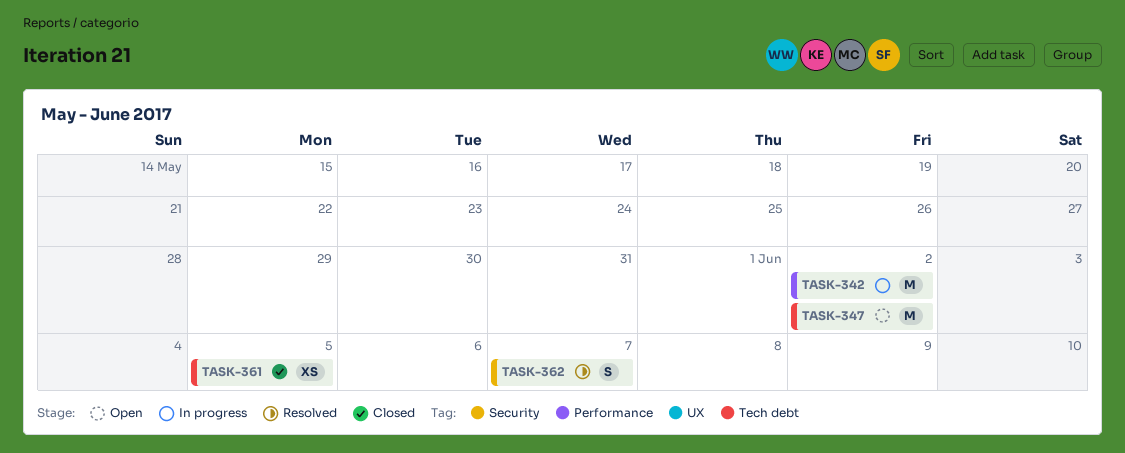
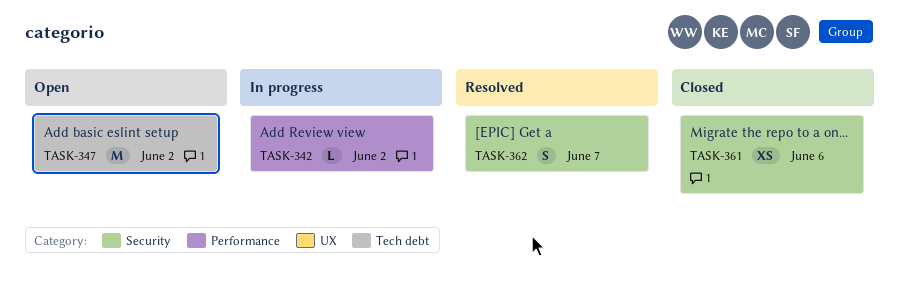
TASK-342, estimate: M -> L
TASK-361, label: Tech debt -> Security
TASK-361, due: Jun 5 -> Jun 6

